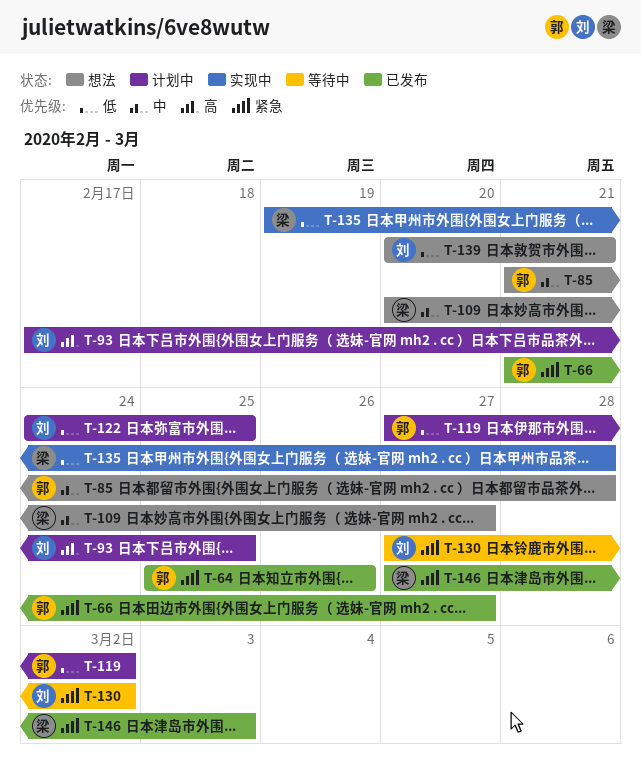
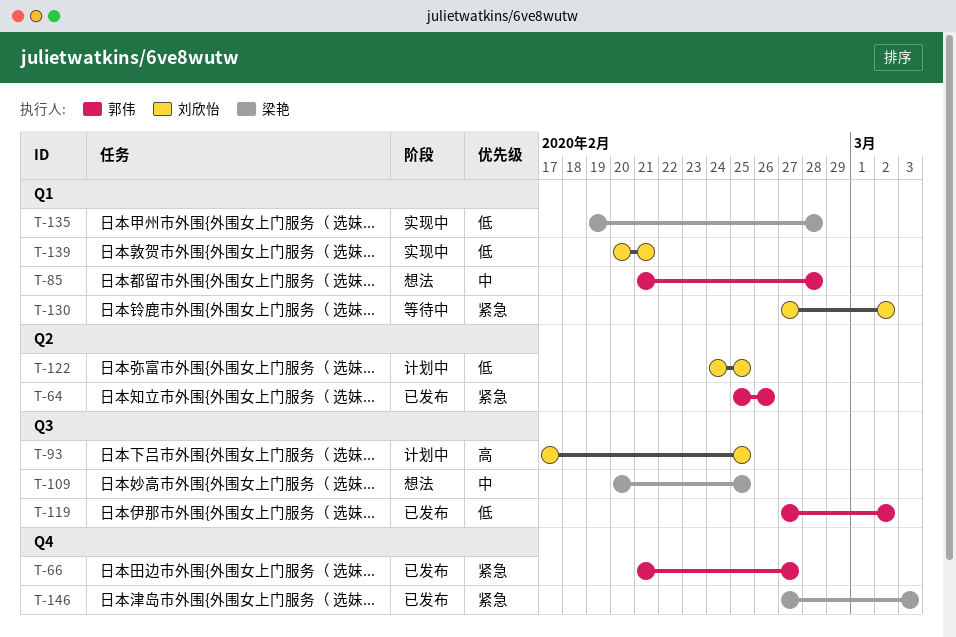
T-109, due: Feb 27 -> Feb 25
T-119, status: 计划中 -> 已发布
T-139, status: 想法 -> 实现中

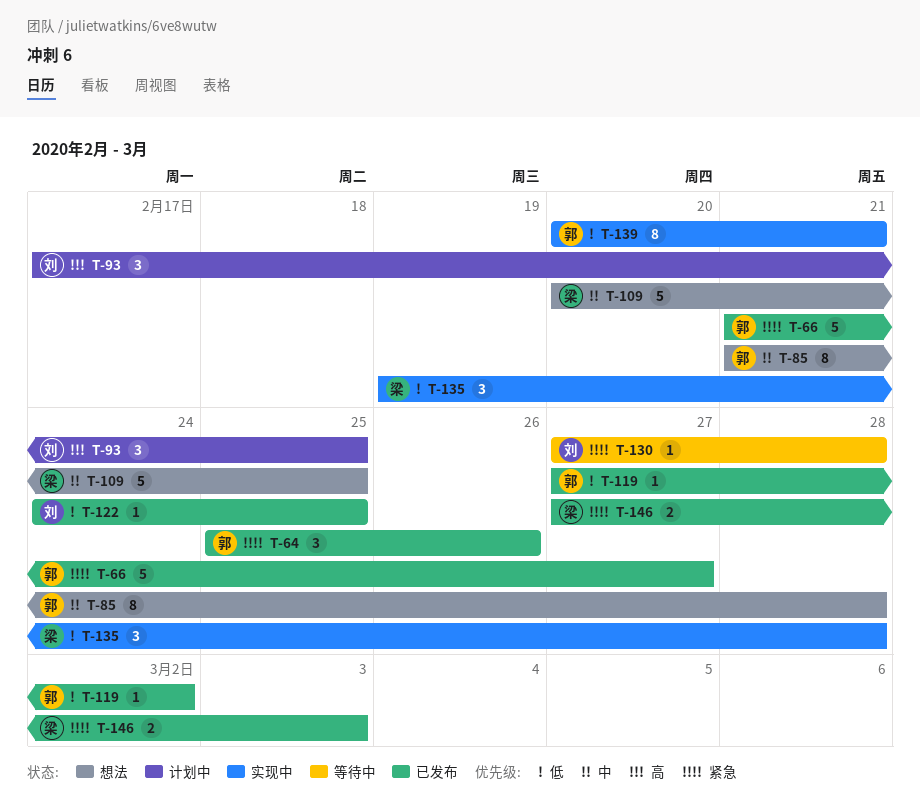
T-122, status: 计划中 -> 已发布
T-130, due: Mar 2 -> Feb 28
T-139, owner: 刘欣怡 -> 郭伟

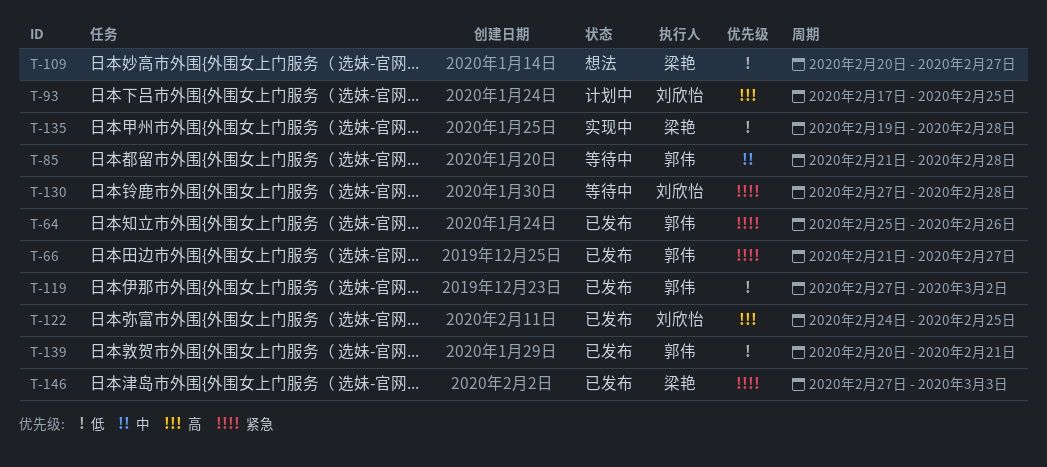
T-85, status: 想法 -> 等待中
T-109, priority: 中 -> 低
T-109, due: Feb 25 -> Feb 27
T-122, priority: 低 -> 高
T-139, status: 实现中 -> 已发布

